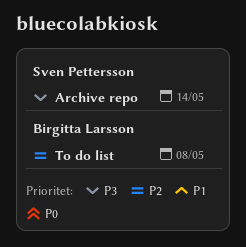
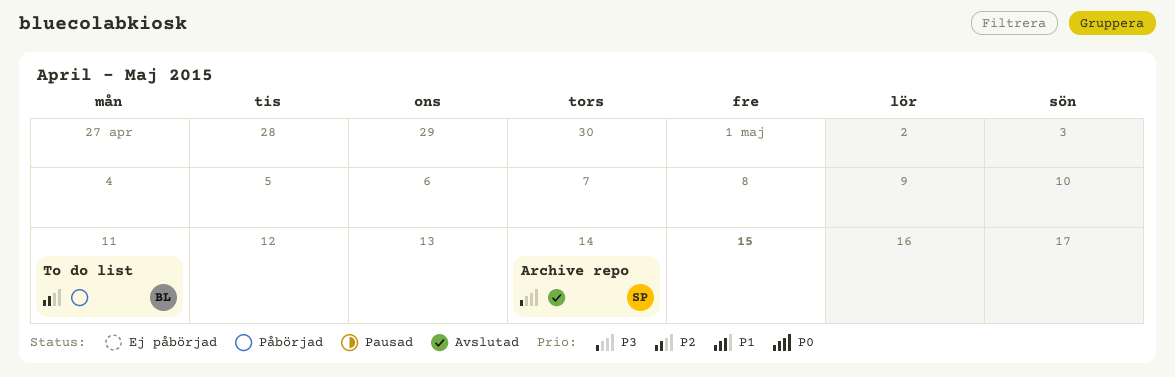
To do list, due: May 8 -> May 11

